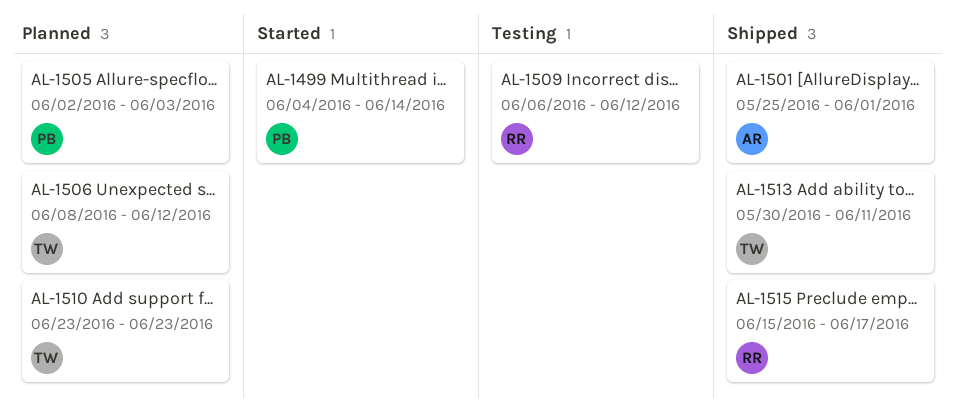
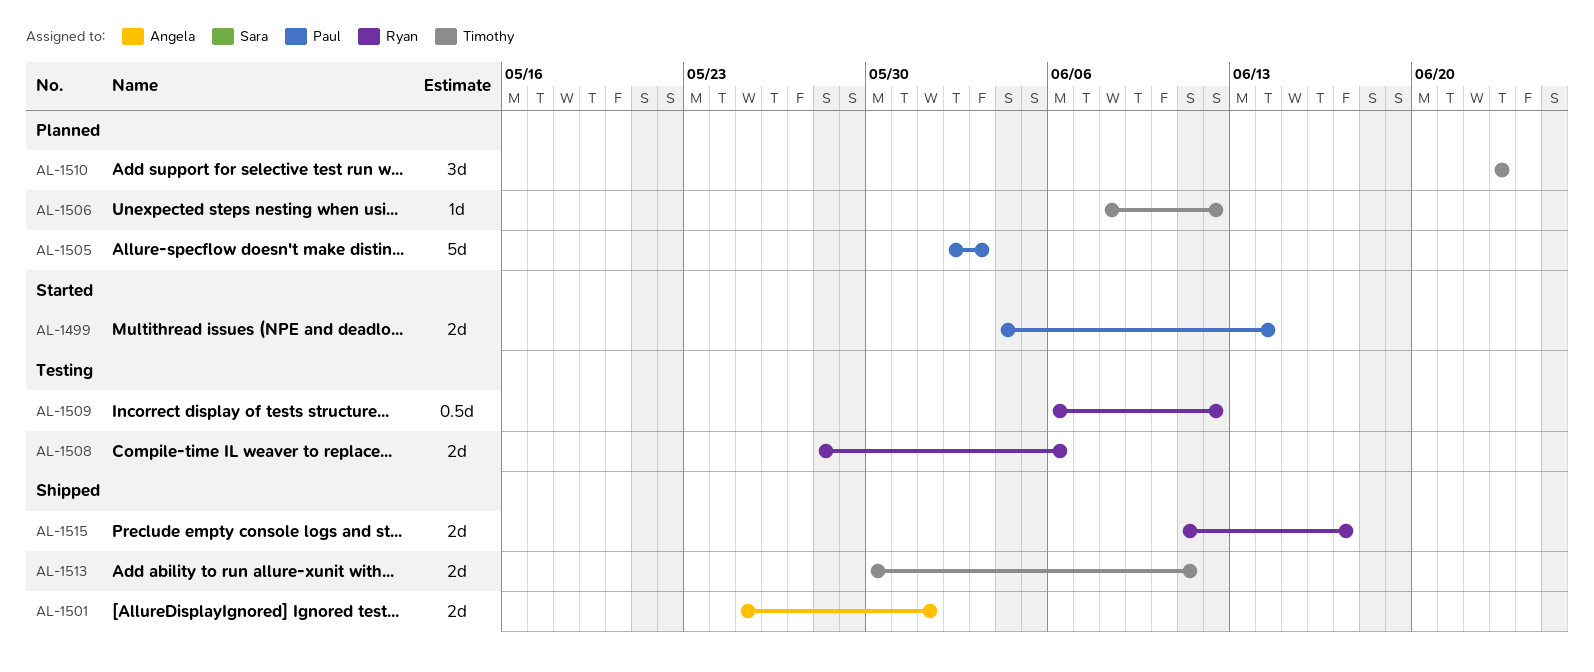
AL-1508: none -> present
AL-1515, start: Jun 15 -> Jun 11

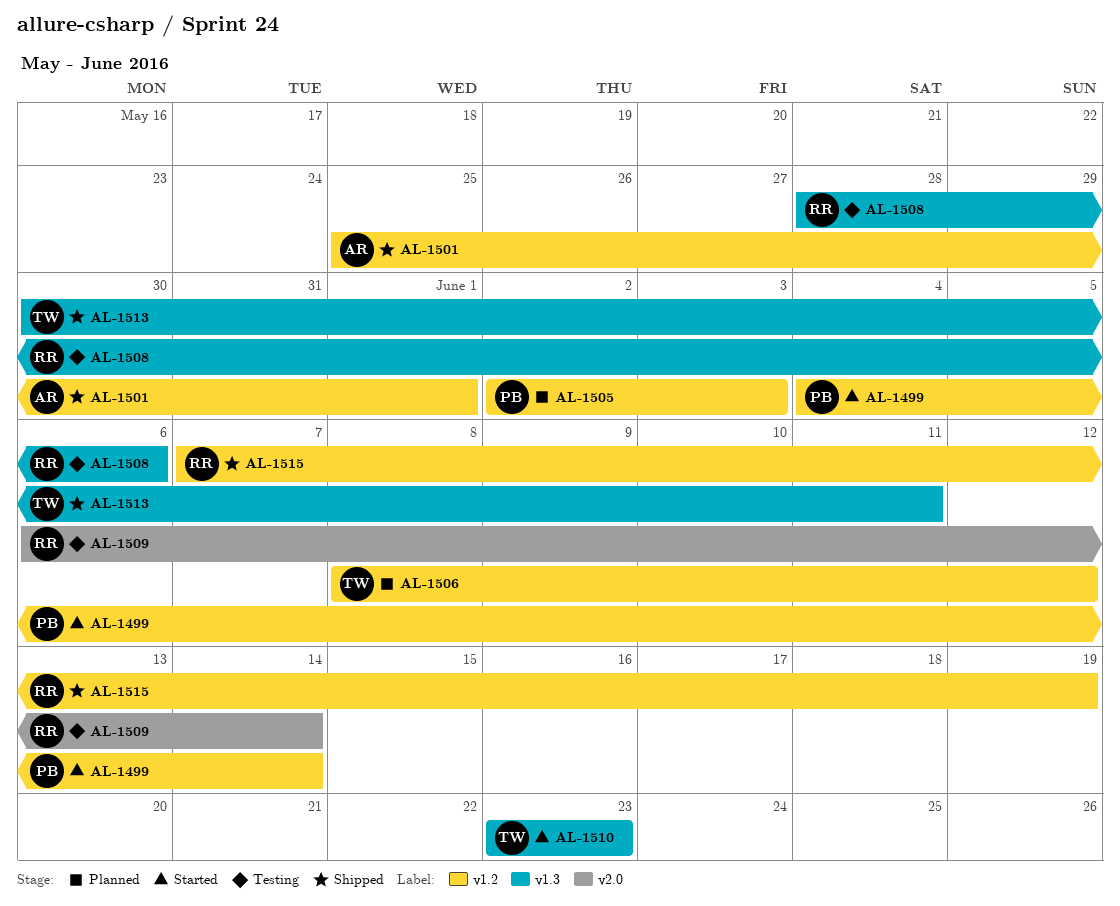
AL-1509, due: Jun 12 -> Jun 14
AL-1510, status: Planned -> Started
AL-1515, start: Jun 11 -> Jun 7
AL-1515, due: Jun 17 -> Jun 19

